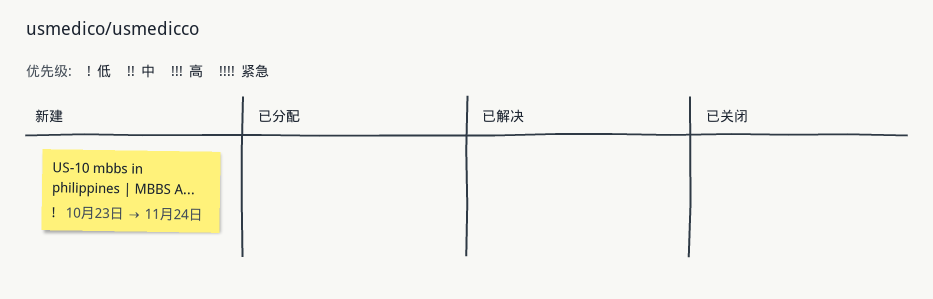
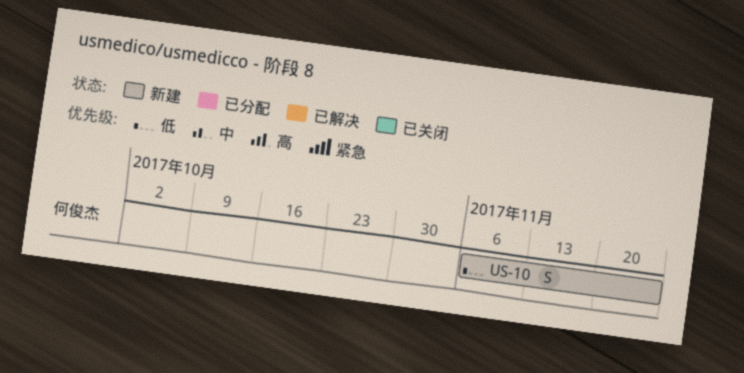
US-10, start: Oct 23 -> Nov 6

